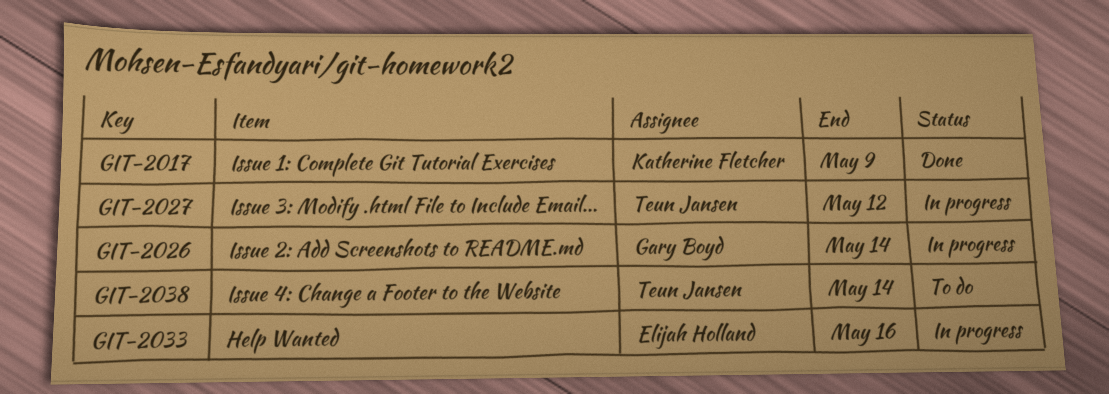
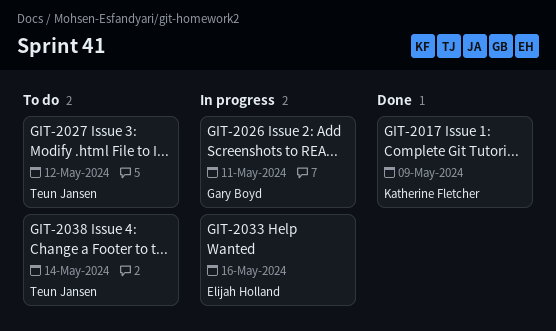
GIT-2026, due: May 14 -> May 11
GIT-2027, status: In progress -> To do

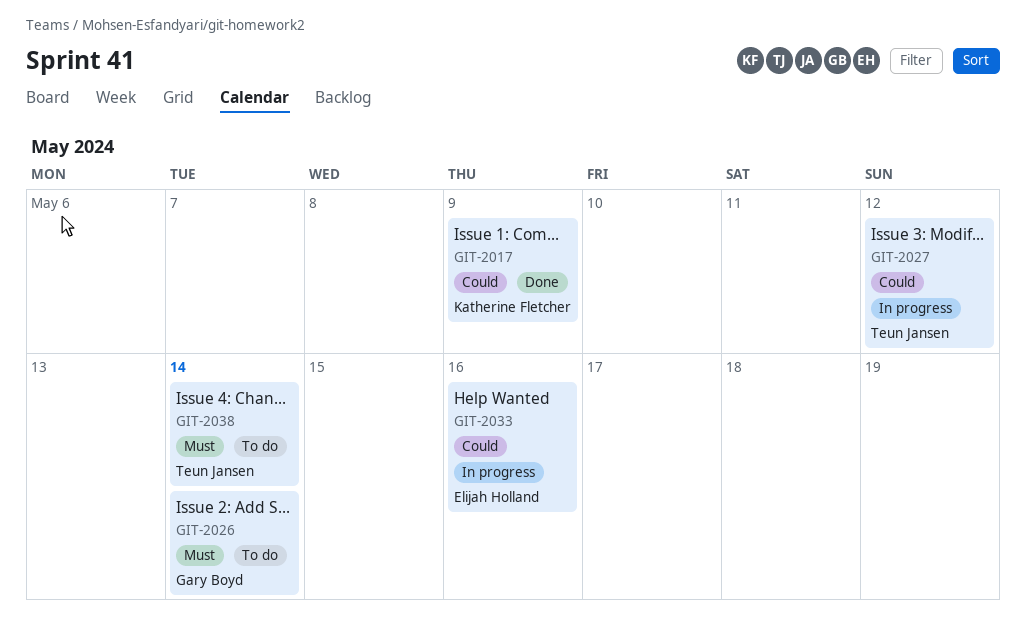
GIT-2026, status: In progress -> To do
GIT-2026, due: May 11 -> May 14
GIT-2027, status: To do -> In progress

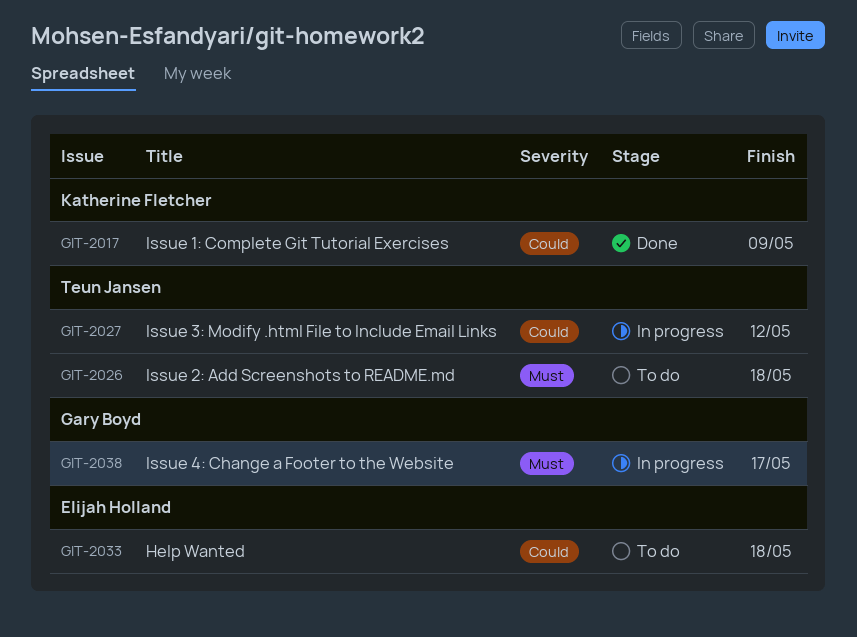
GIT-2026, owner: Gary Boyd -> Teun Jansen
GIT-2026, due: May 14 -> May 18
GIT-2033, status: In progress -> To do
GIT-2033, due: May 16 -> May 18
GIT-2038, status: To do -> In progress
GIT-2038, owner: Teun Jansen -> Gary Boyd
GIT-2038, due: May 14 -> May 17

